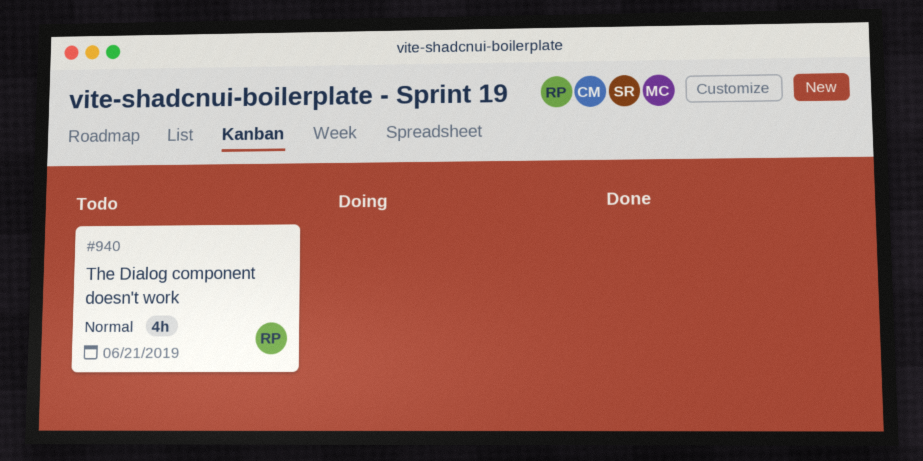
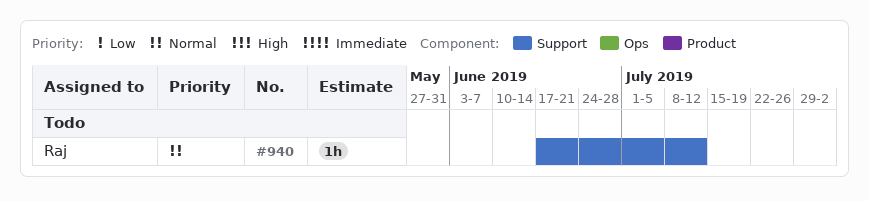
#940, estimate: 4h -> 1h
#940, due: Jun 21 -> Jul 12

